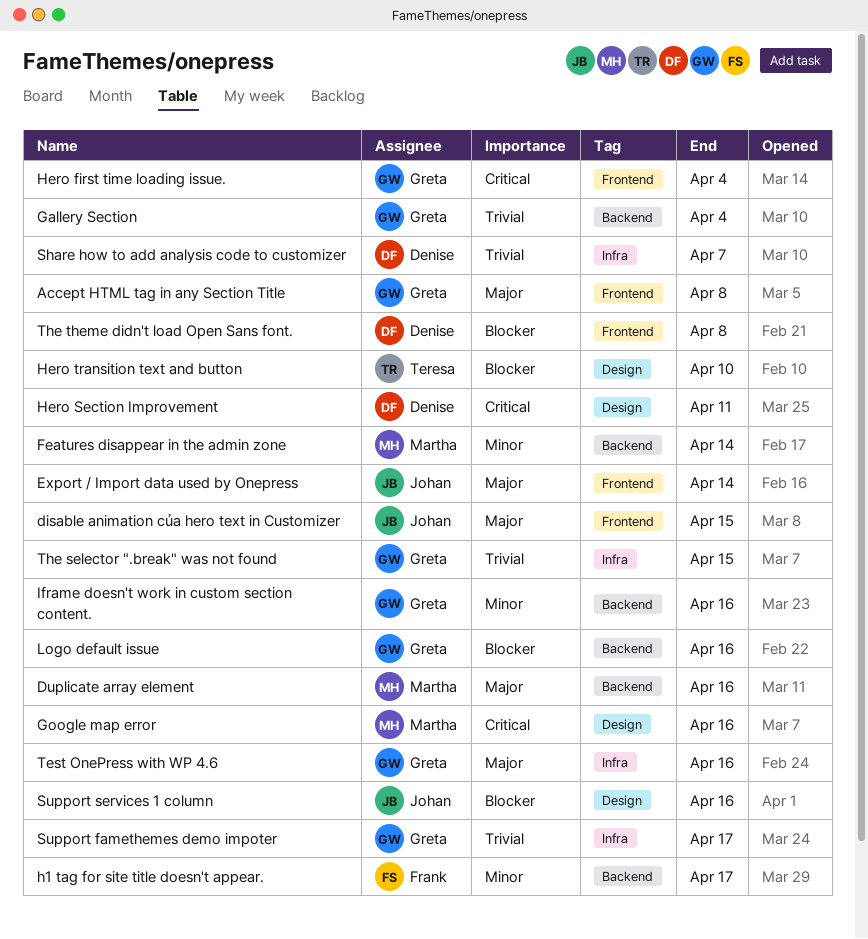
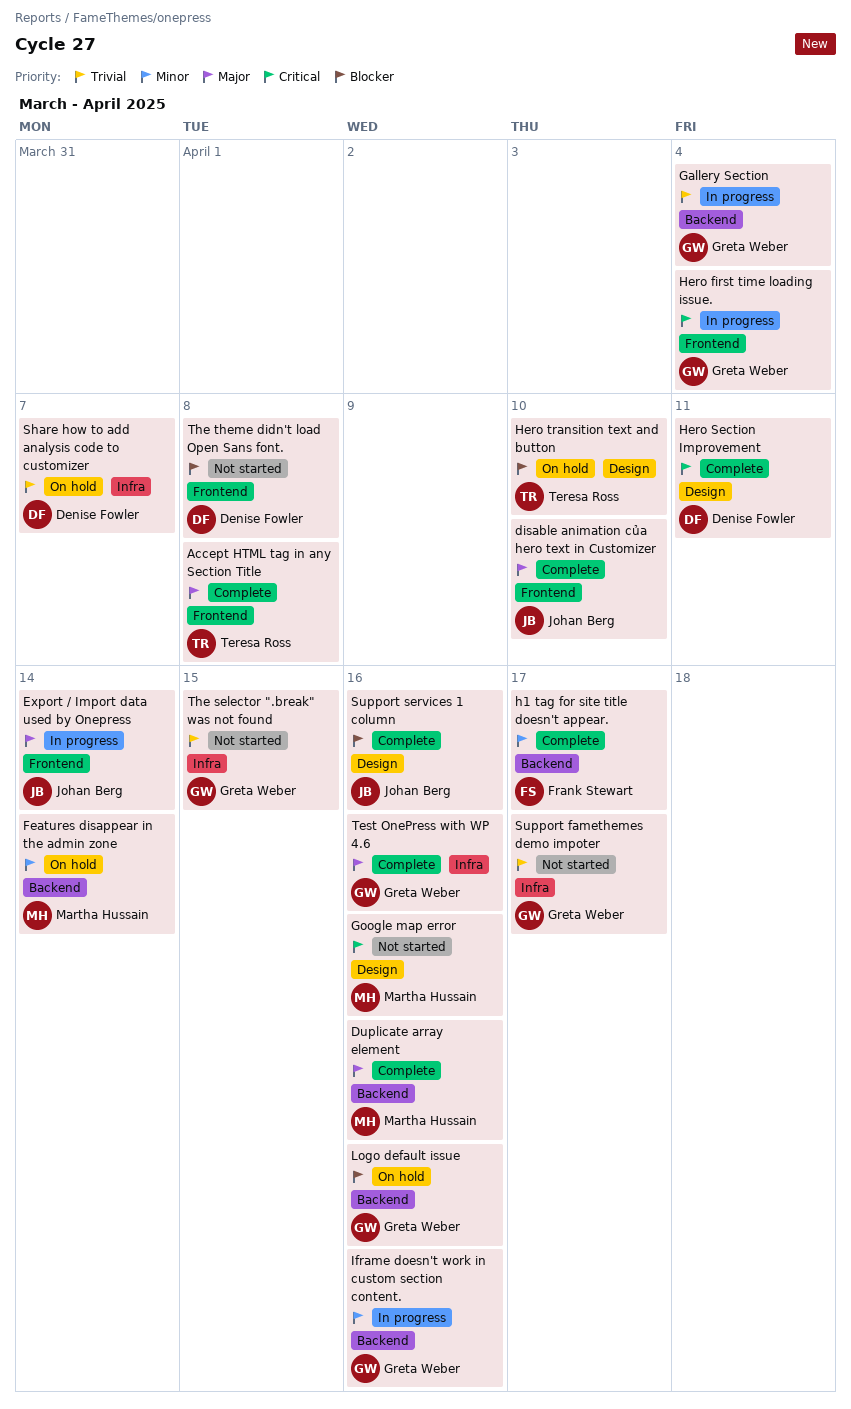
Accept HTML tag in any Section Title, owner: Greta Weber -> Teresa Ross
disable animation của hero text in Customizer, due: Apr 15 -> Apr 10

